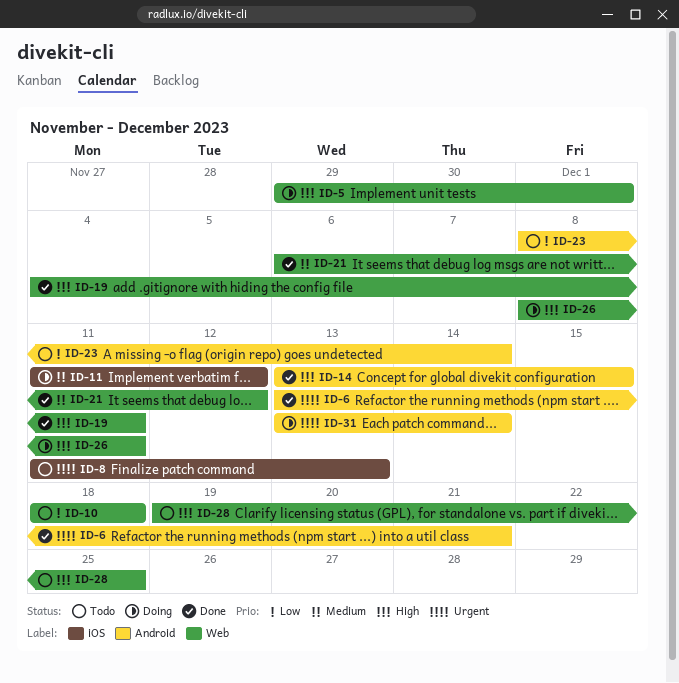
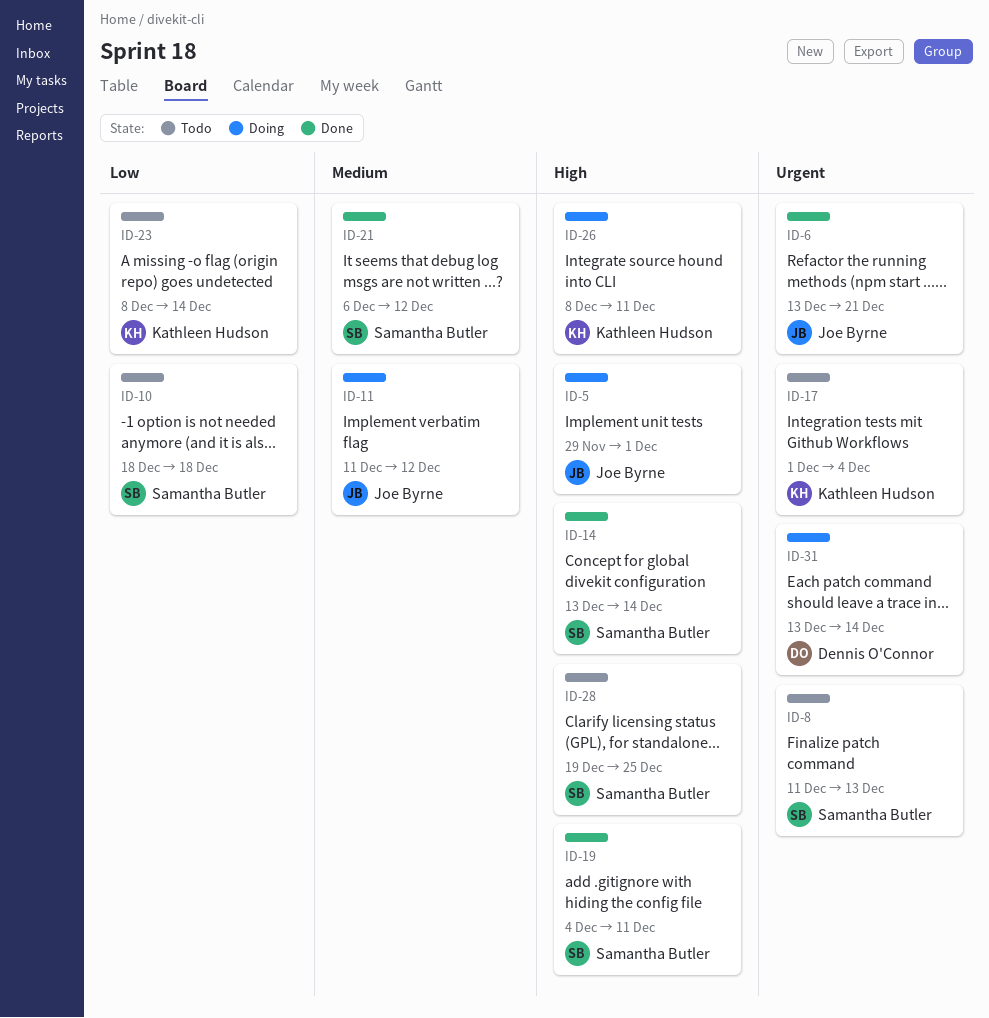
ID-14, due: Dec 15 -> Dec 14
ID-17: none -> present

